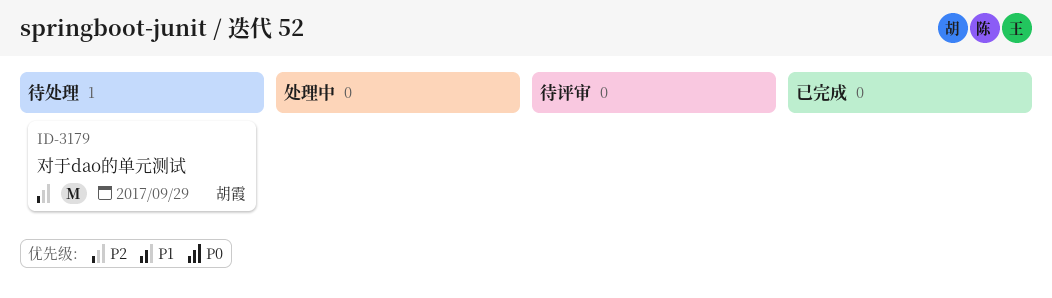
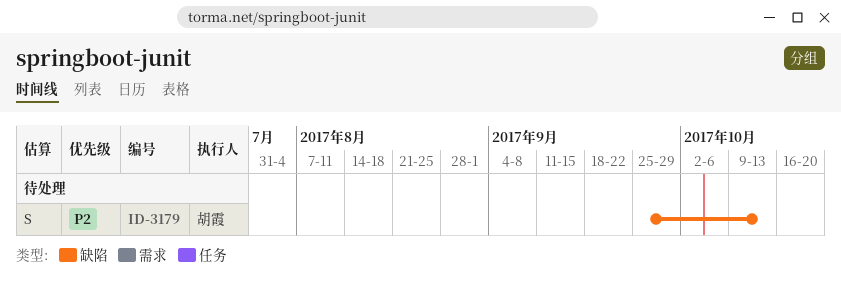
ID-3179, estimate: M -> S
ID-3179, due: Sep 29 -> Oct 13

